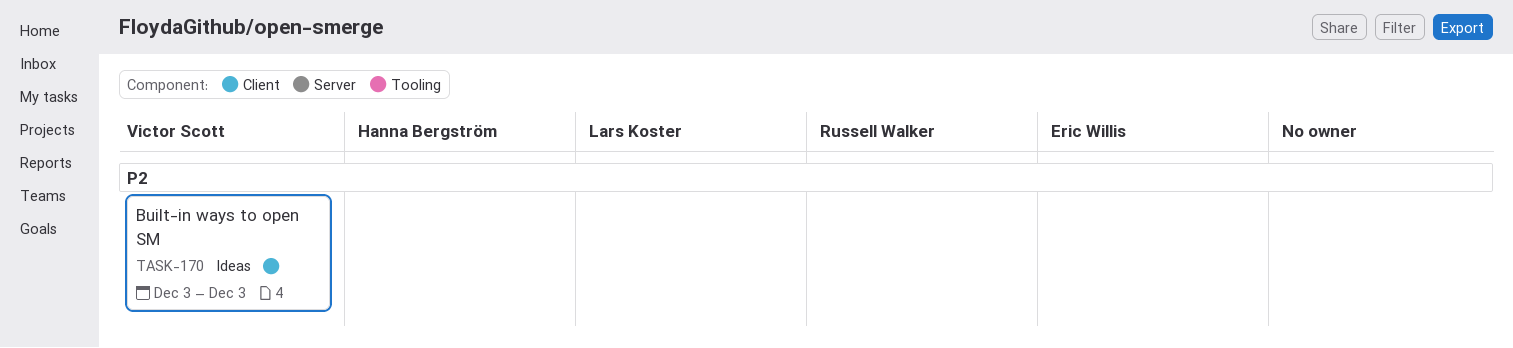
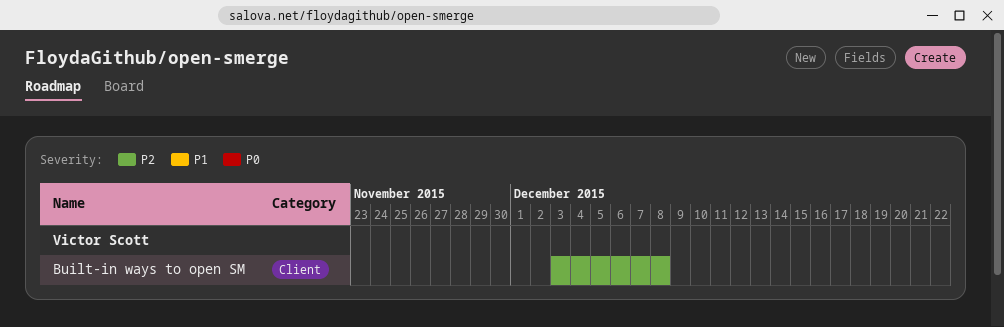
Built-in ways to open SM, due: Dec 3 -> Dec 8

